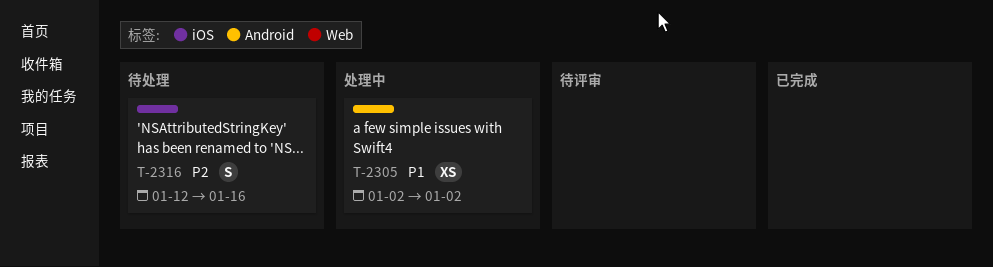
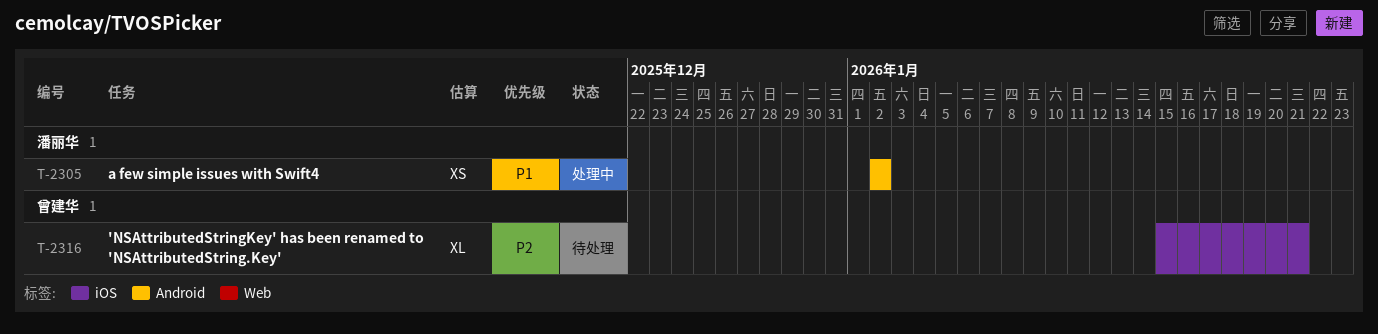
T-2316, estimate: S -> XL
T-2316, start: Jan 12 -> Jan 15
T-2316, due: Jan 16 -> Jan 21

